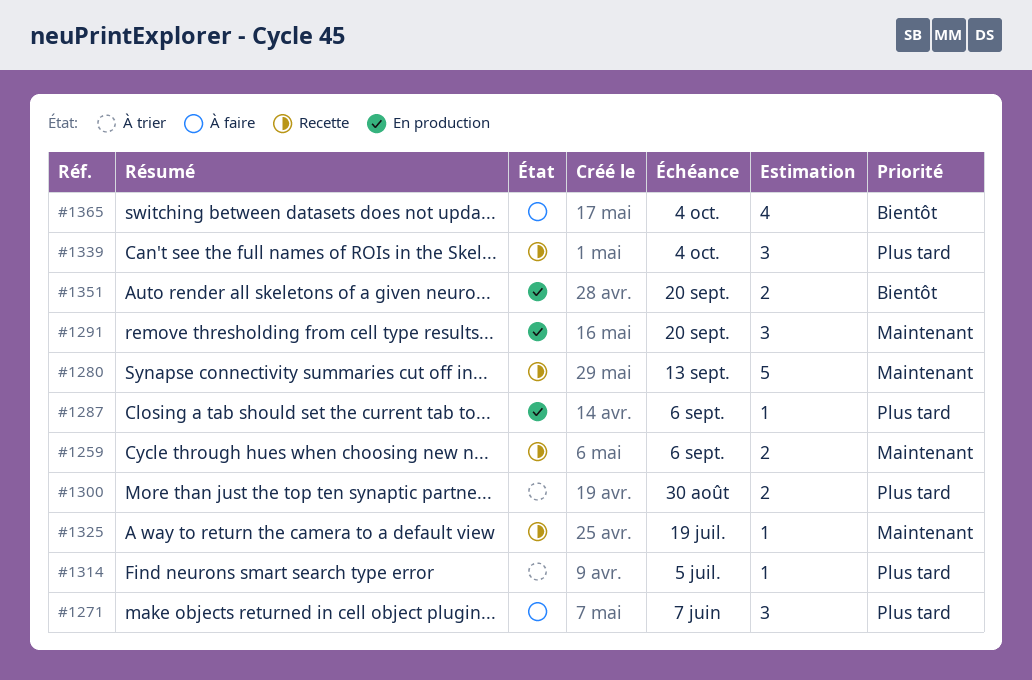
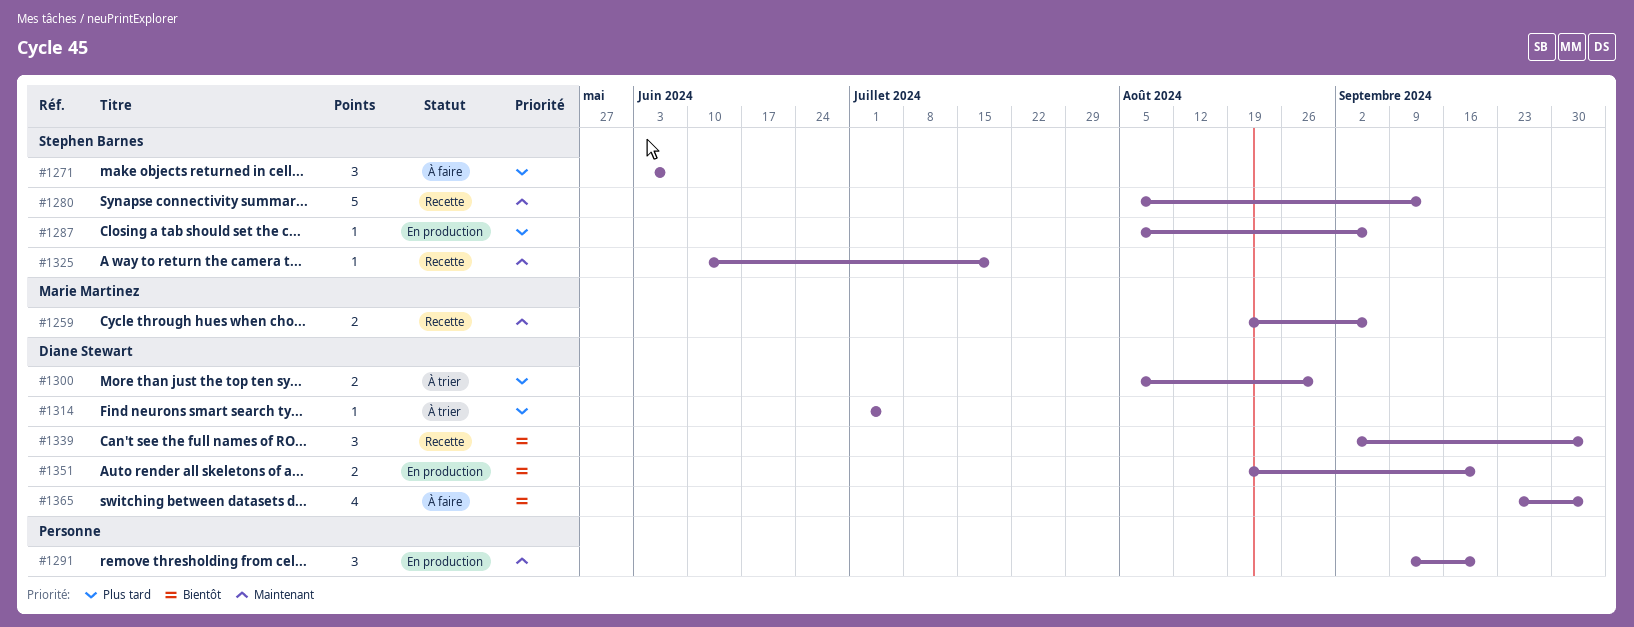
#1339, priority: Plus tard -> Bientôt

